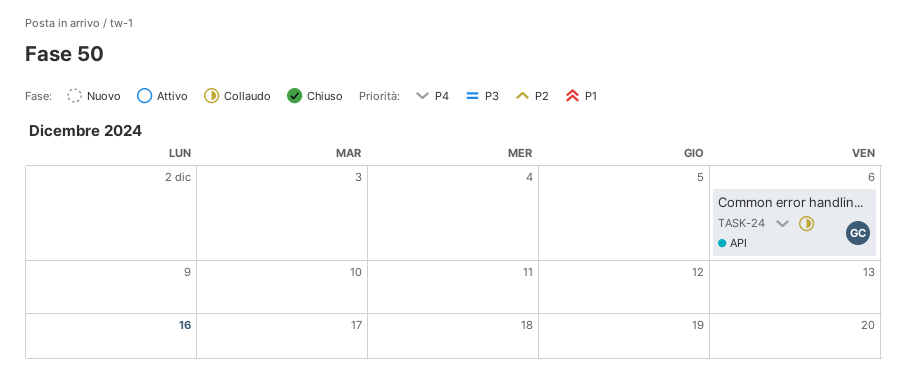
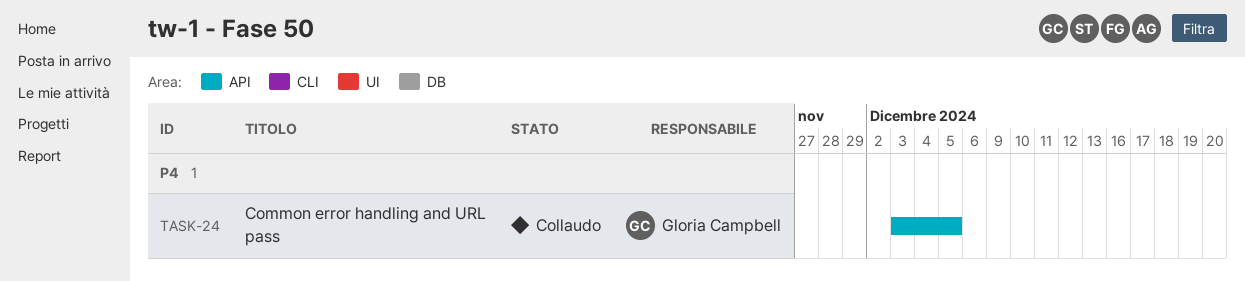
TASK-24, due: Dec 6 -> Dec 5

